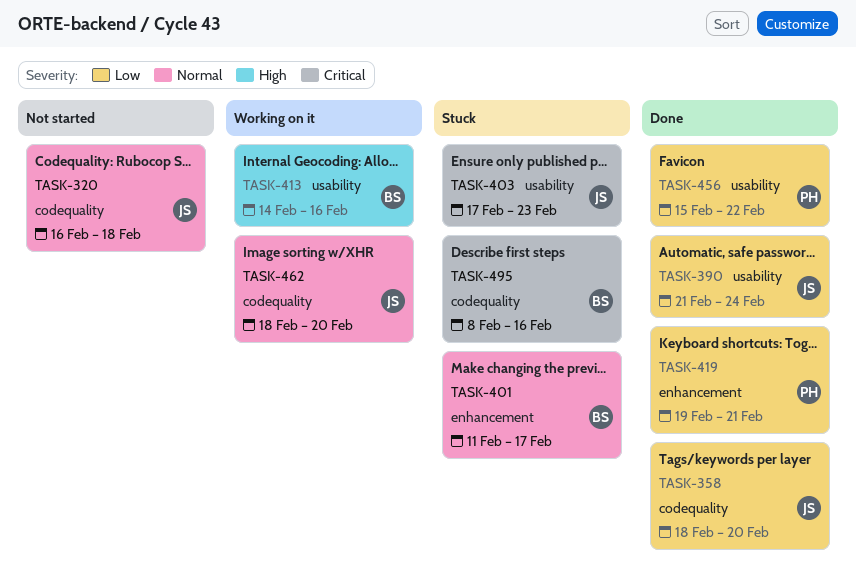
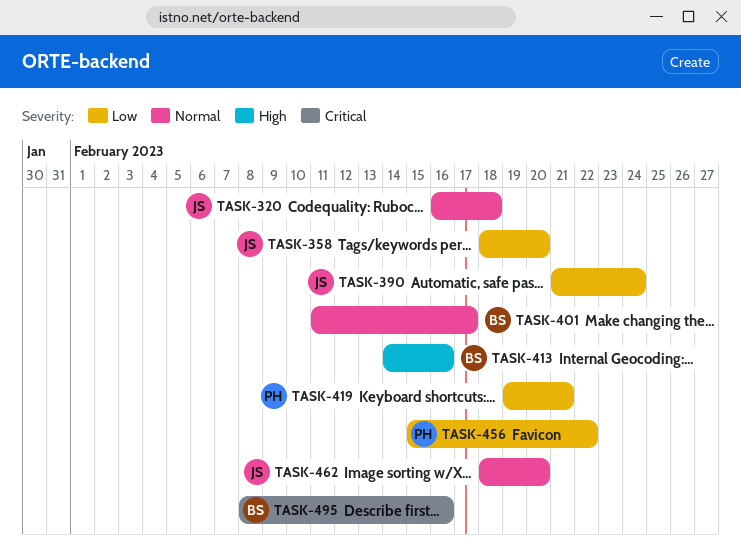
TASK-403: present -> none

